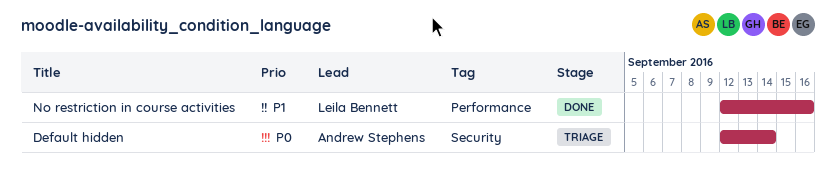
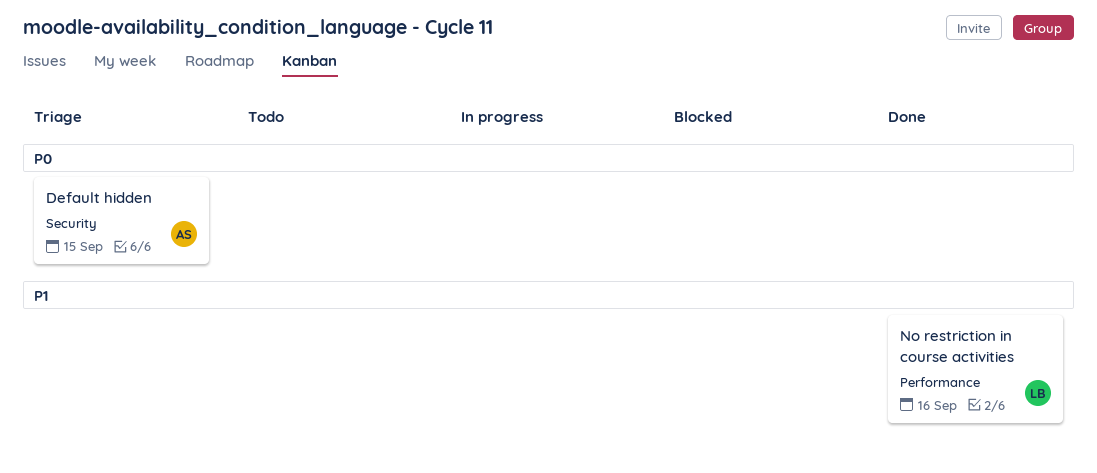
Default hidden, due: Sep 14 -> Sep 15

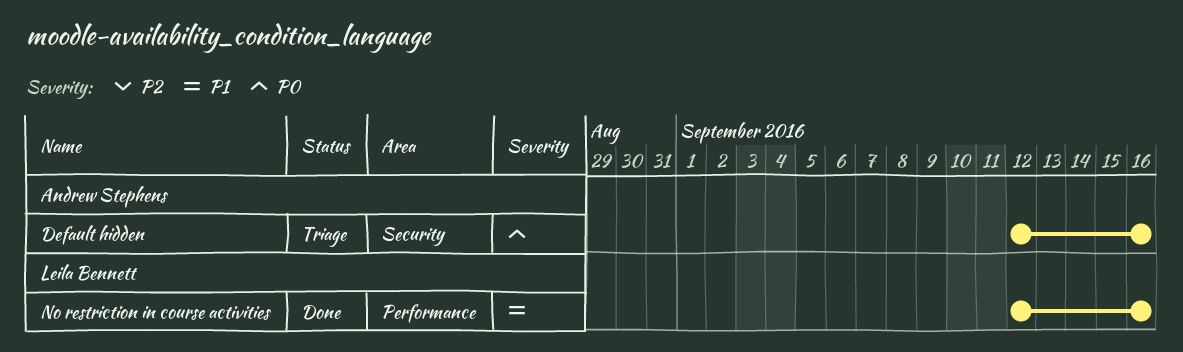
Default hidden, due: Sep 15 -> Sep 16

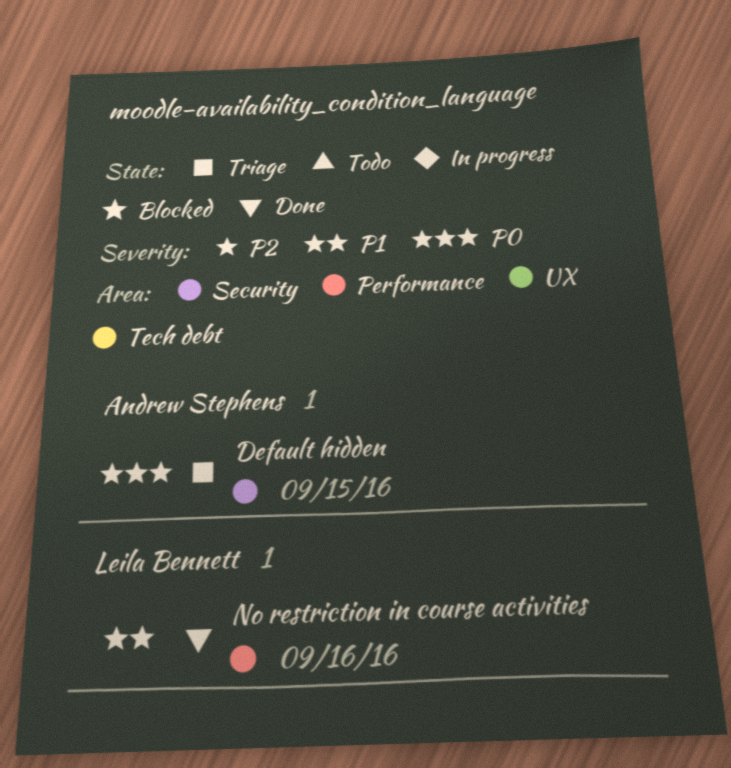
Default hidden, due: Sep 16 -> Sep 15

